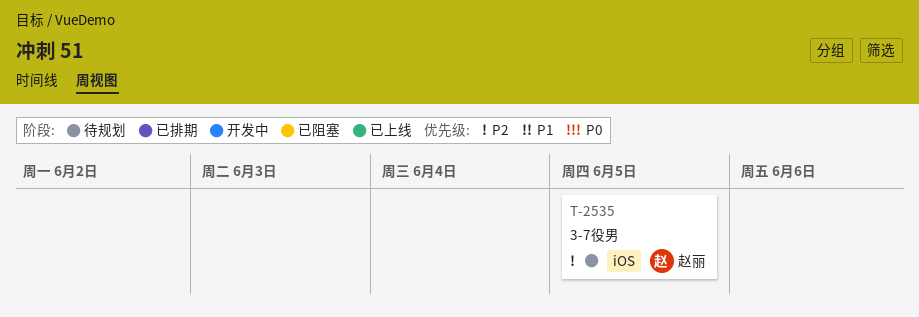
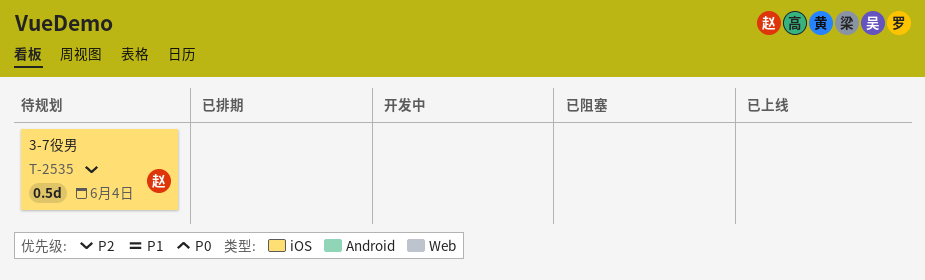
T-2535, due: Jun 5 -> Jun 4

